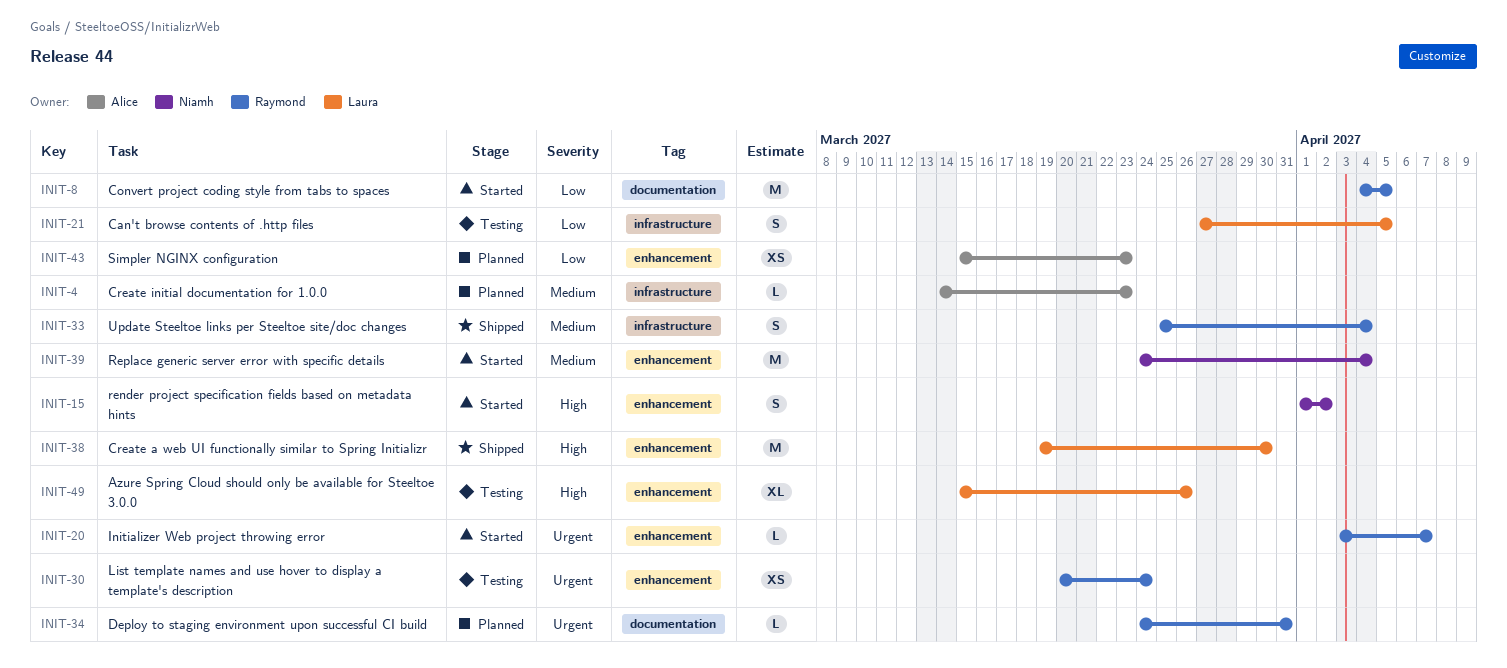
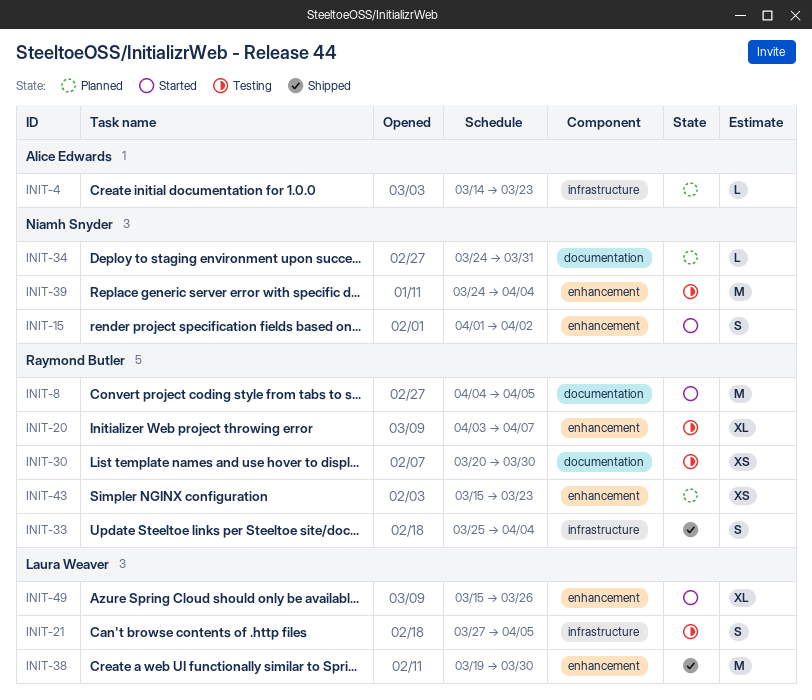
INIT-20, status: Started -> Testing
INIT-20, estimate: L -> XL
INIT-30, label: enhancement -> documentation
INIT-30, due: Mar 24 -> Mar 30
INIT-34, owner: Raymond Butler -> Niamh Snyder
INIT-39, status: Started -> Testing
INIT-43, owner: Alice Edwards -> Raymond Butler
INIT-49, status: Testing -> Started

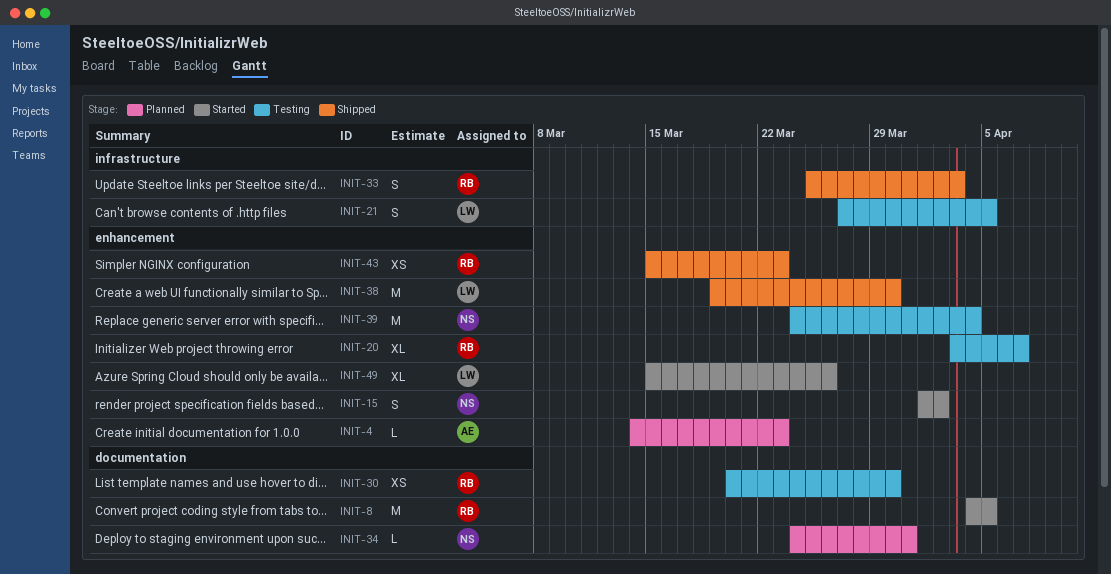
INIT-4, label: infrastructure -> enhancement
INIT-33, due: Apr 4 -> Apr 3
INIT-43, status: Planned -> Shipped

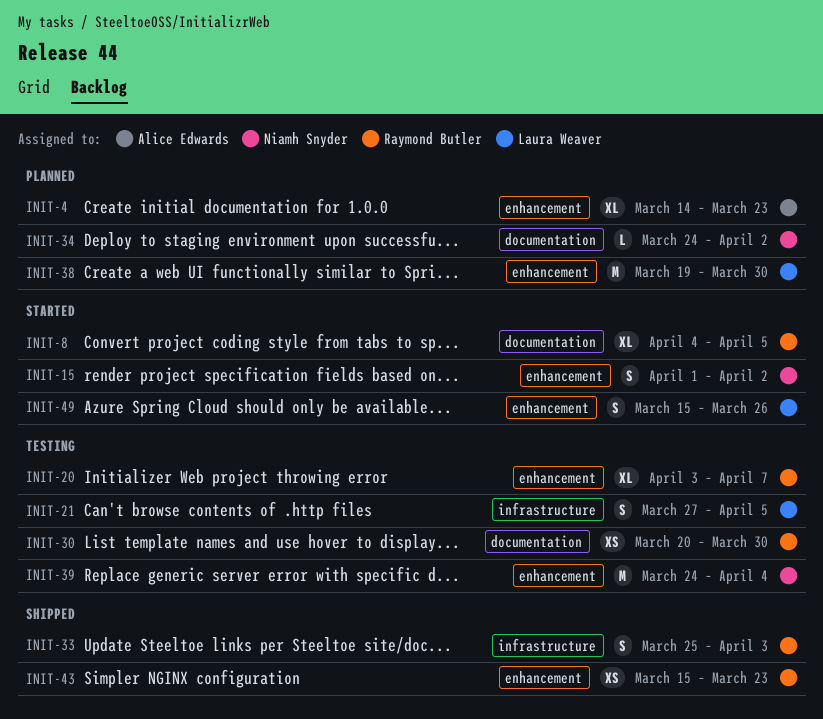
INIT-4, estimate: L -> XL
INIT-8, estimate: M -> XL
INIT-34, due: Mar 31 -> Apr 2
INIT-38, status: Shipped -> Planned
INIT-49, estimate: XL -> S

